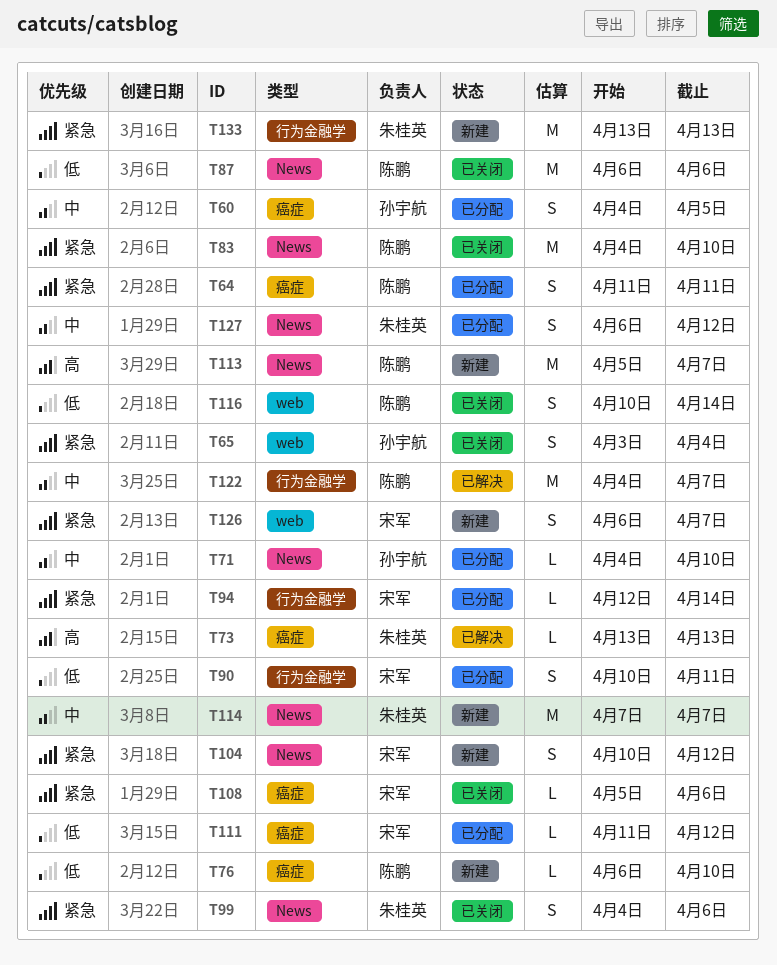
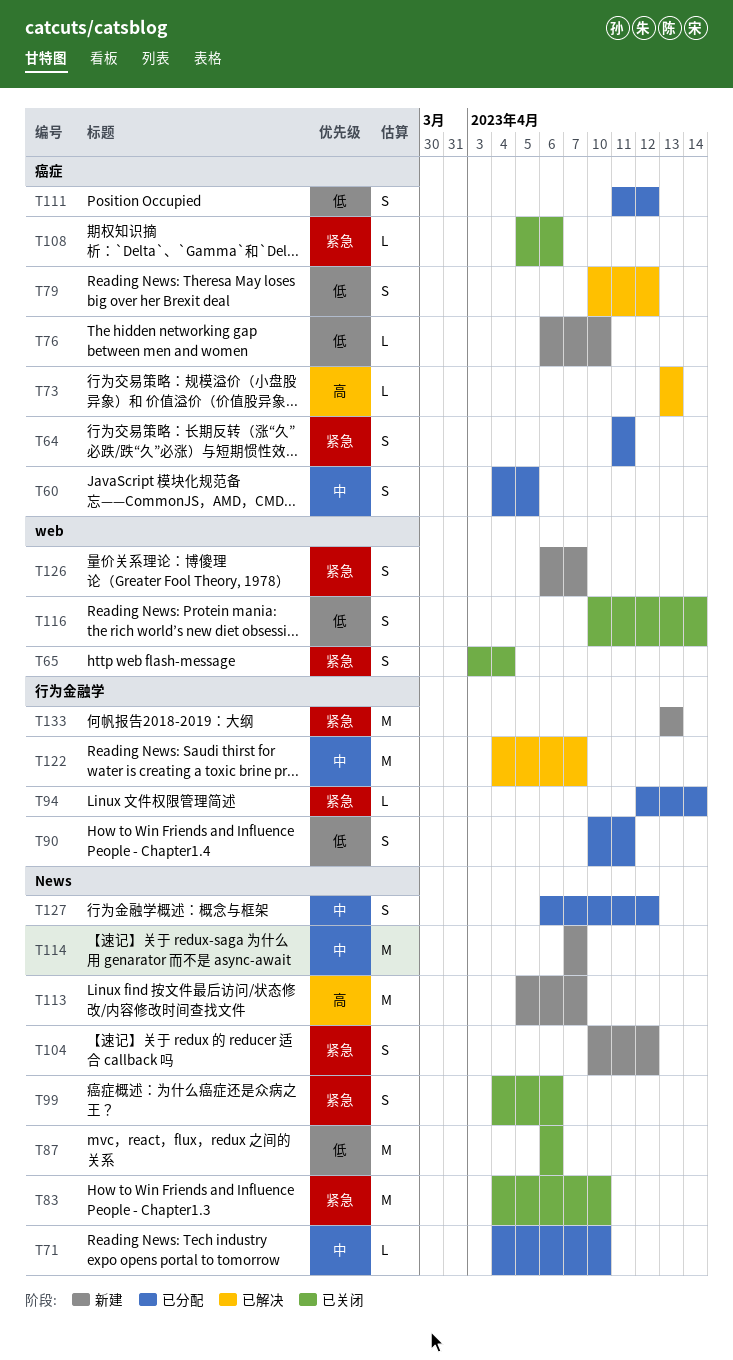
T79: none -> present
T111, estimate: L -> S

